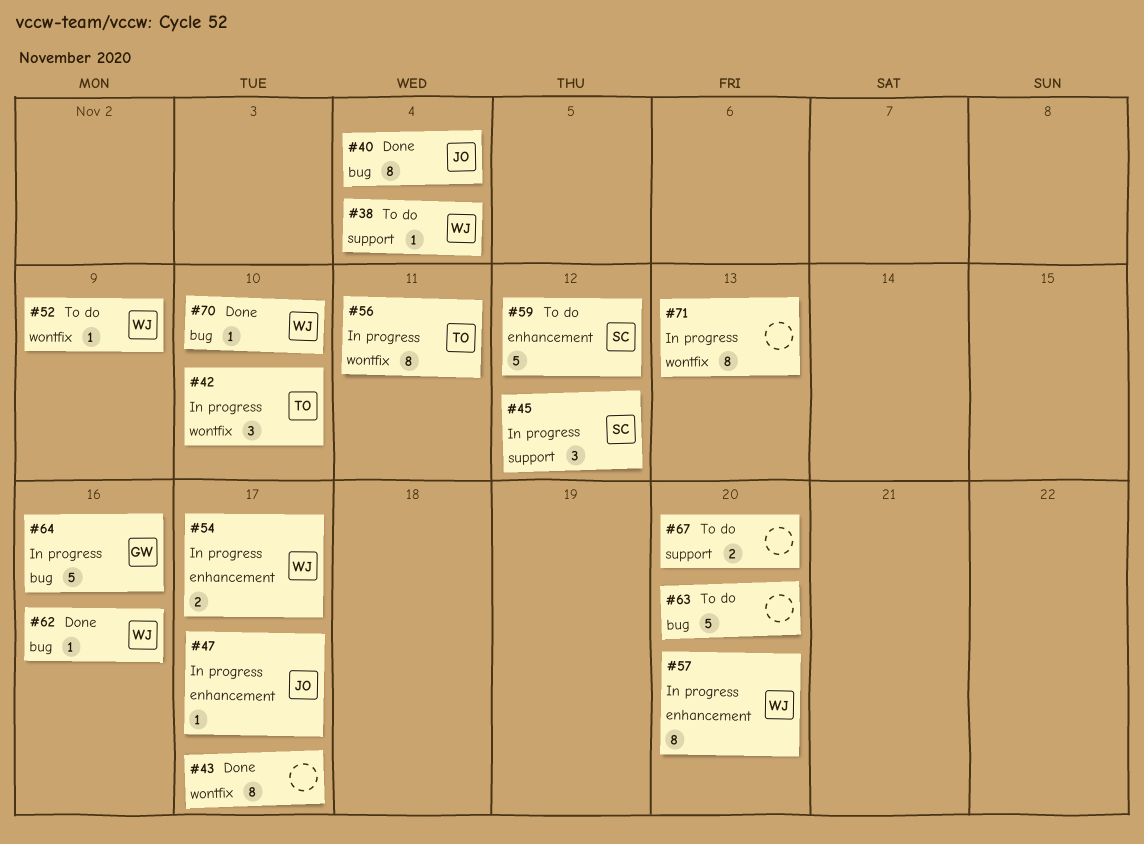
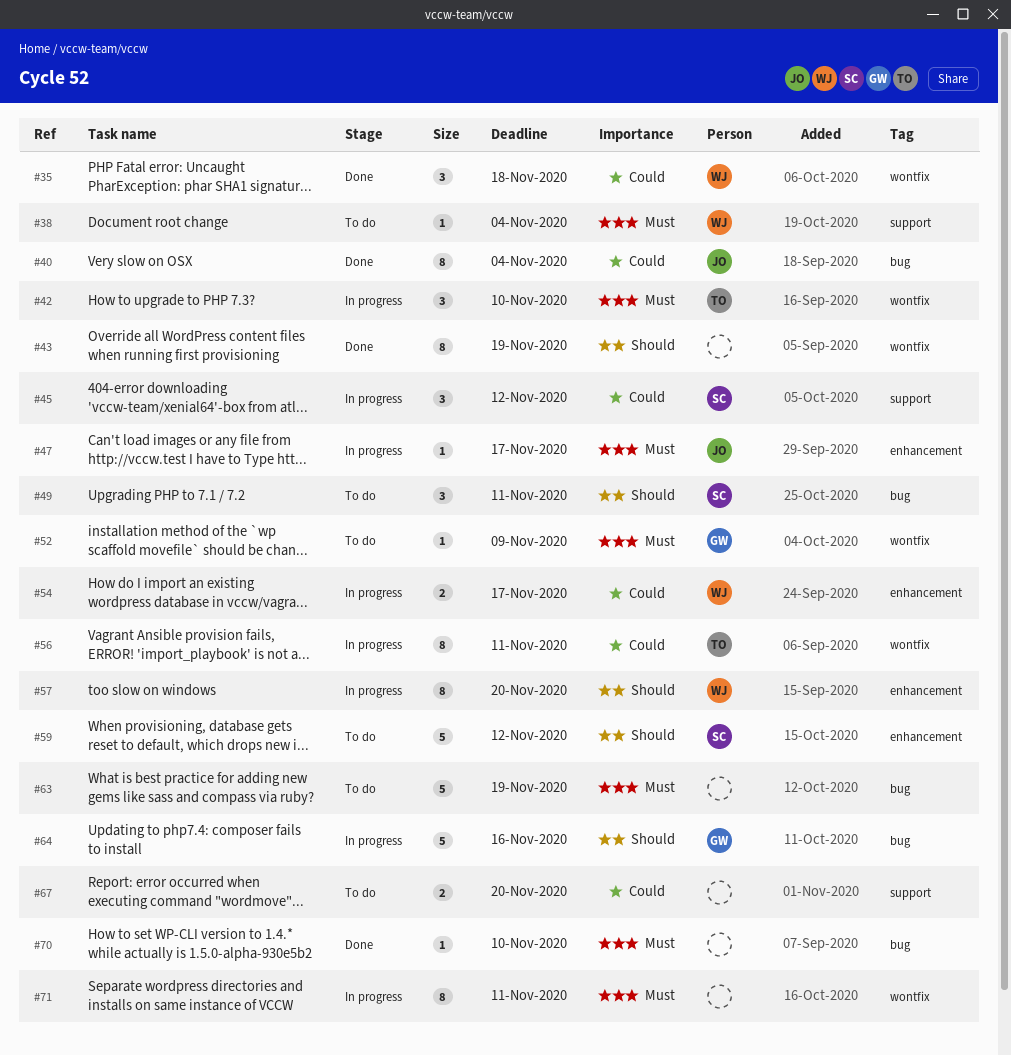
#35: none -> present
#43, due: Nov 17 -> Nov 19
#49: none -> present
#52, owner: WJ -> GW
#62: present -> none
#63, due: Nov 20 -> Nov 19
#70, owner: WJ -> none
#71, due: Nov 13 -> Nov 11

